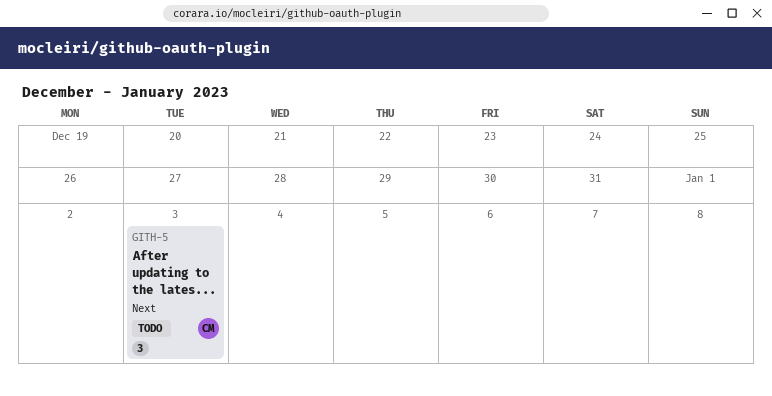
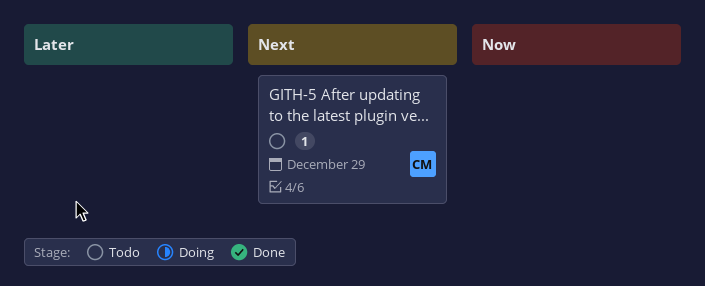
GITH-5, estimate: 3 -> 1
GITH-5, due: Jan 3 -> Dec 29

